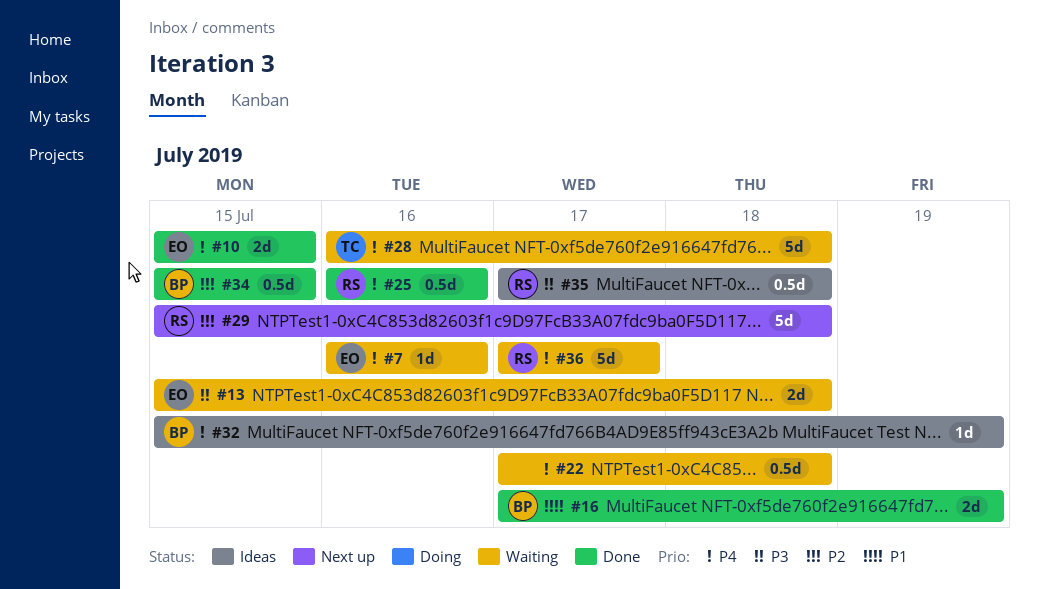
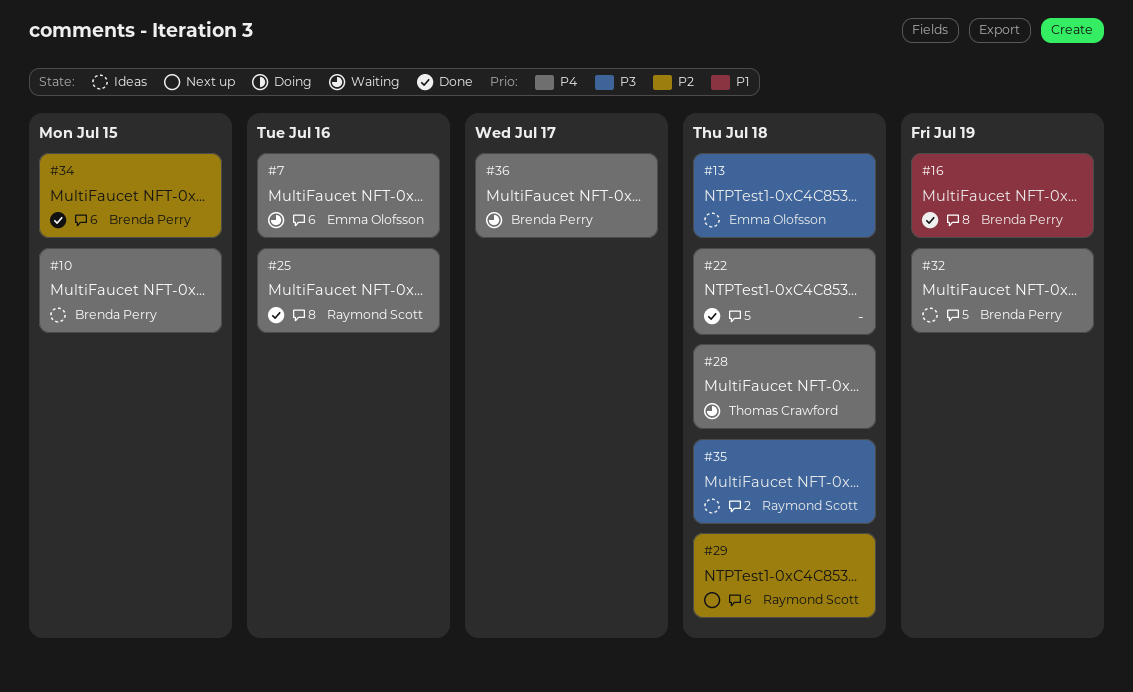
#10, status: Done -> Ideas
#10, owner: Emma Olofsson -> Brenda Perry
#13, status: Waiting -> Ideas
#22, status: Waiting -> Done
#36, owner: Raymond Scott -> Brenda Perry

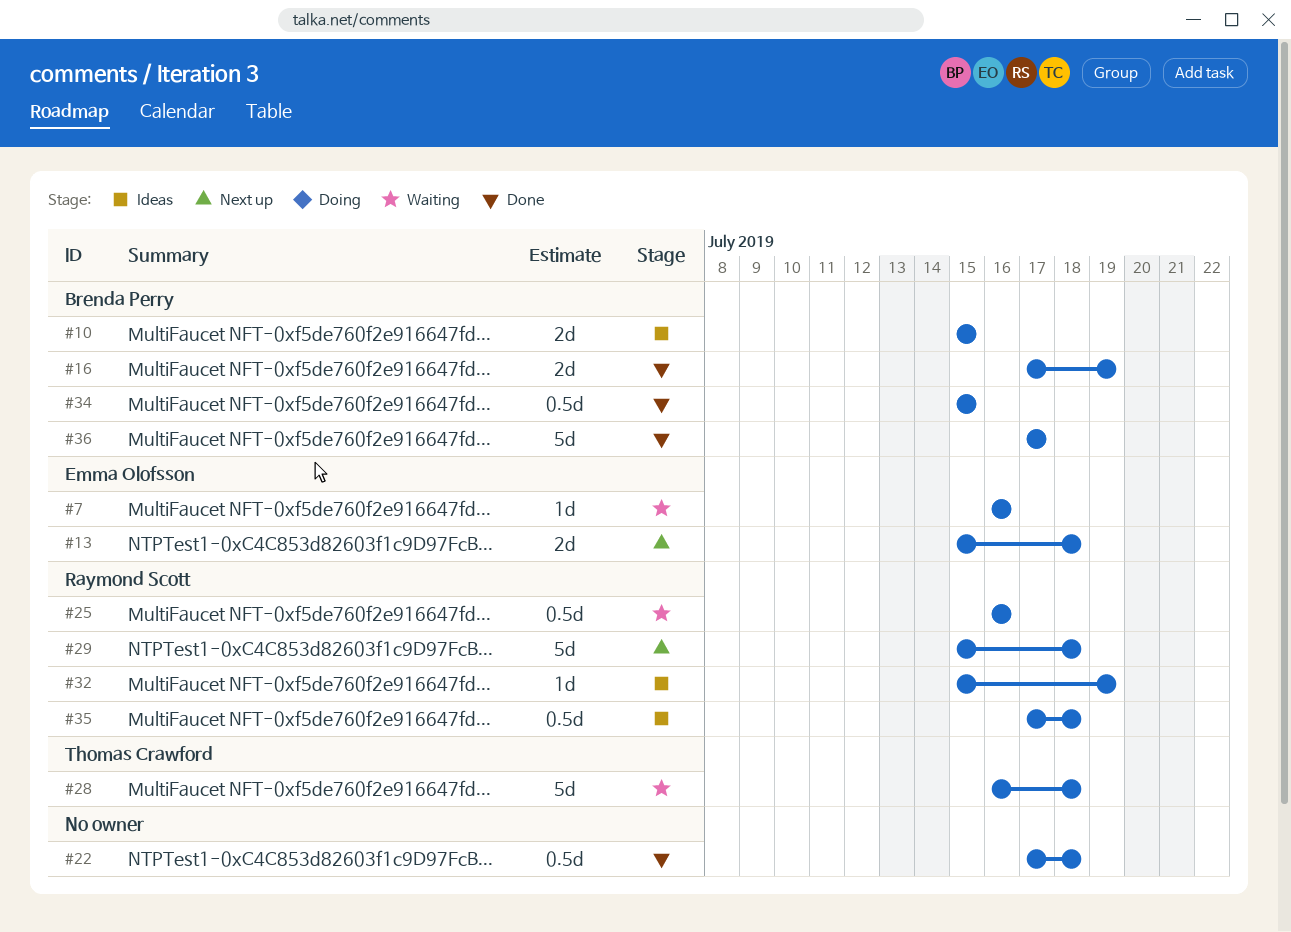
#13, status: Ideas -> Next up
#25, status: Done -> Waiting
#32, owner: Brenda Perry -> Raymond Scott
#36, status: Waiting -> Done

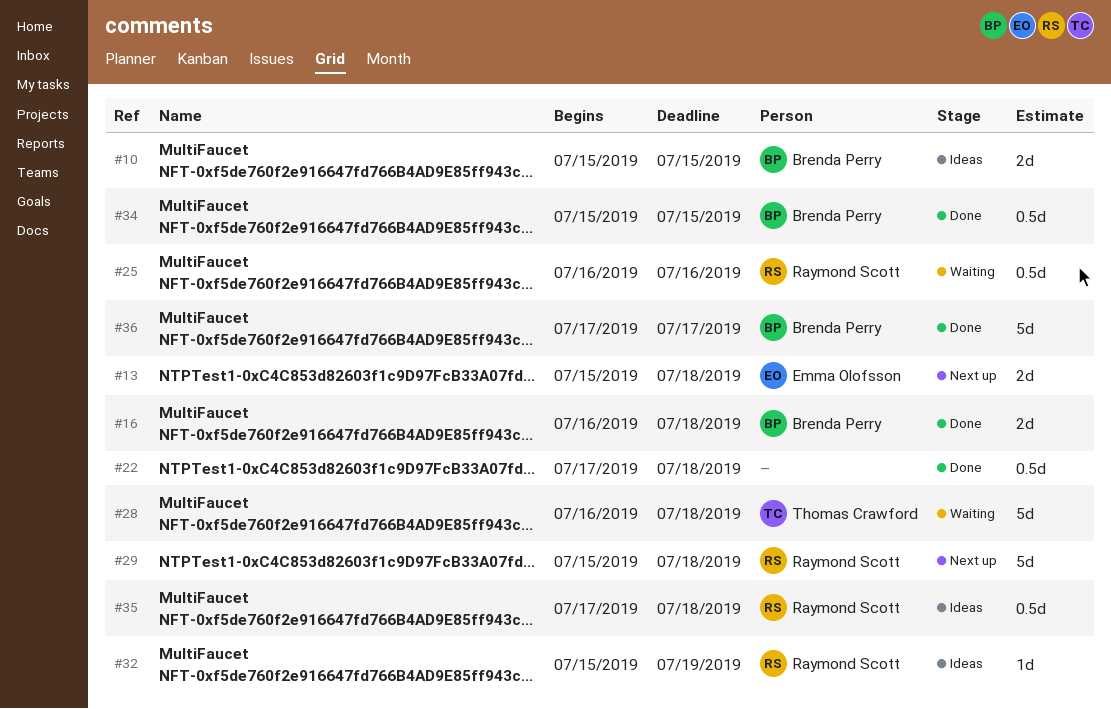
#7: present -> none
#16, start: Jul 17 -> Jul 16
#16, due: Jul 19 -> Jul 18

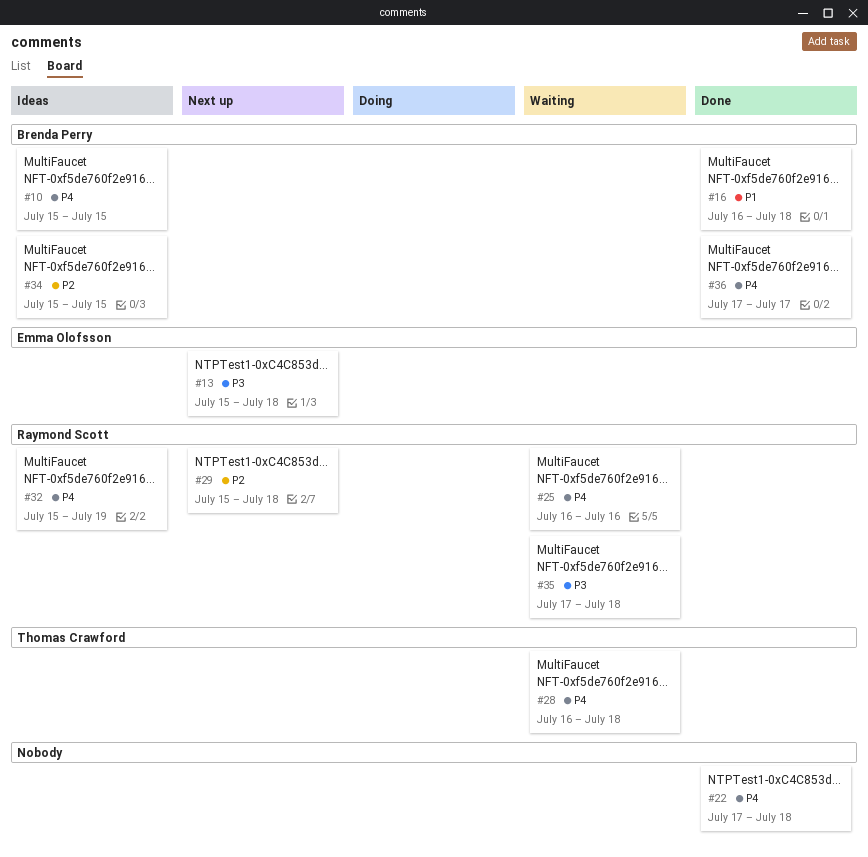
#34, status: Done -> Ideas
#35, status: Ideas -> Waiting

